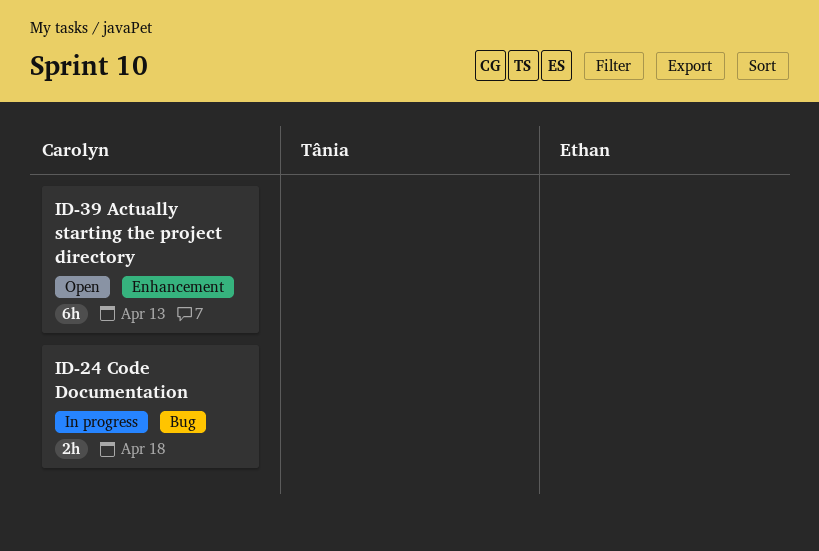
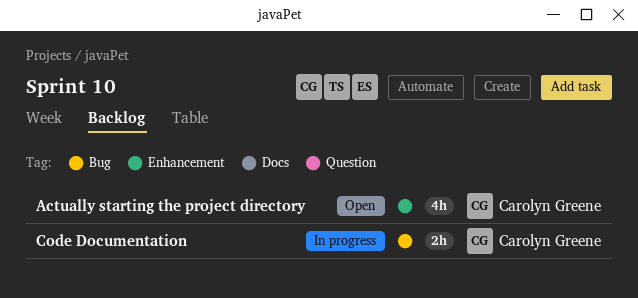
Actually starting the project directory, estimate: 6h -> 4h

